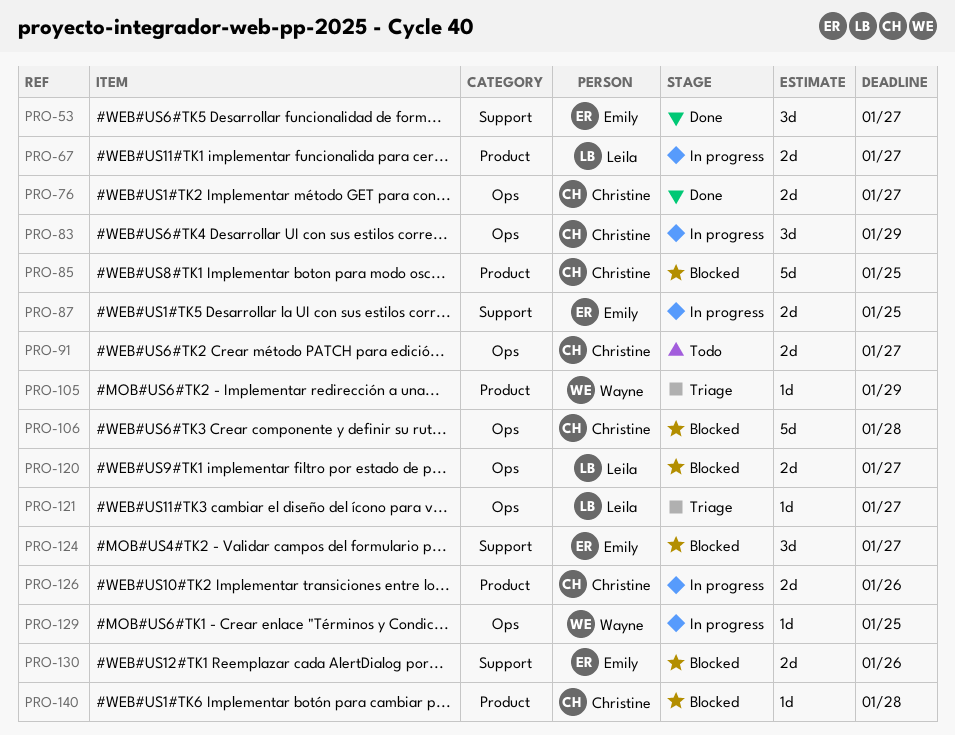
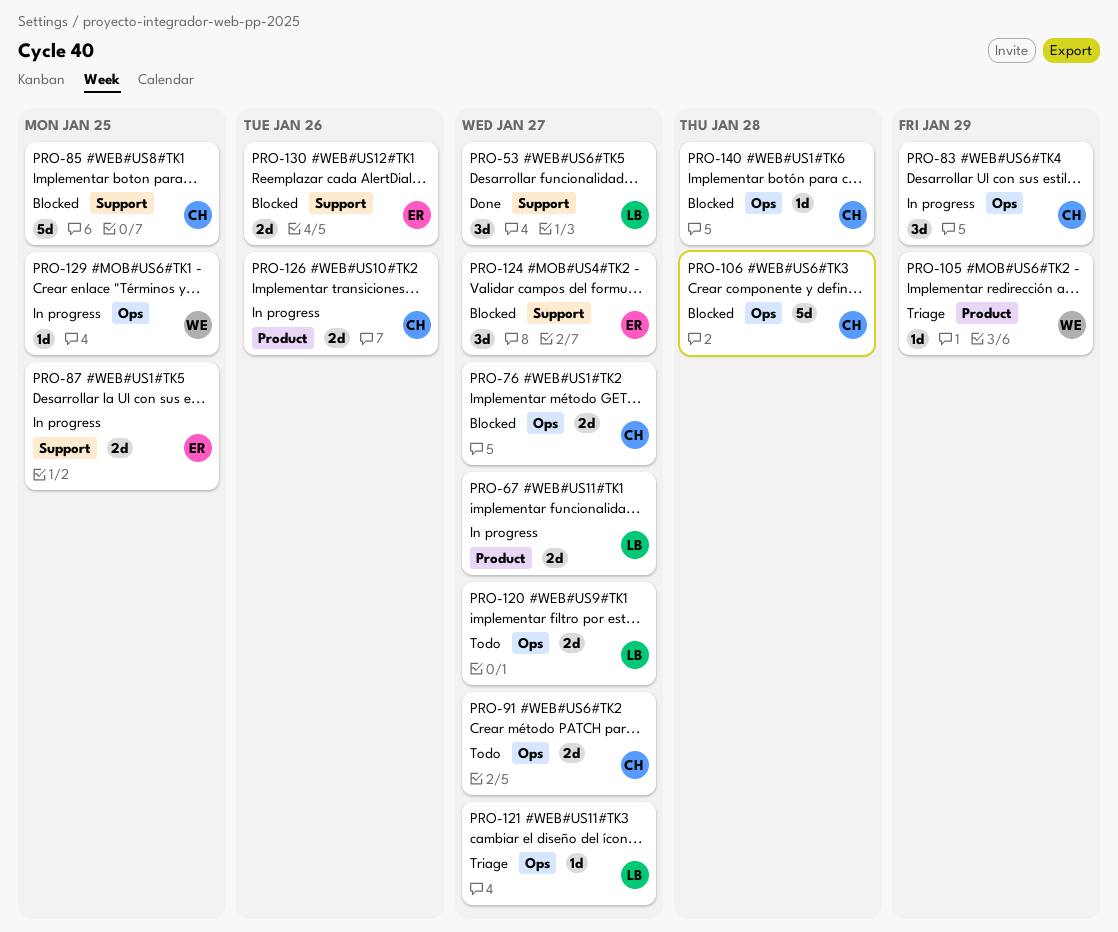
PRO-53, owner: Emily -> Leila
PRO-76, status: Done -> Blocked
PRO-85, label: Product -> Support
PRO-120, status: Blocked -> Todo
PRO-140, label: Product -> Ops

